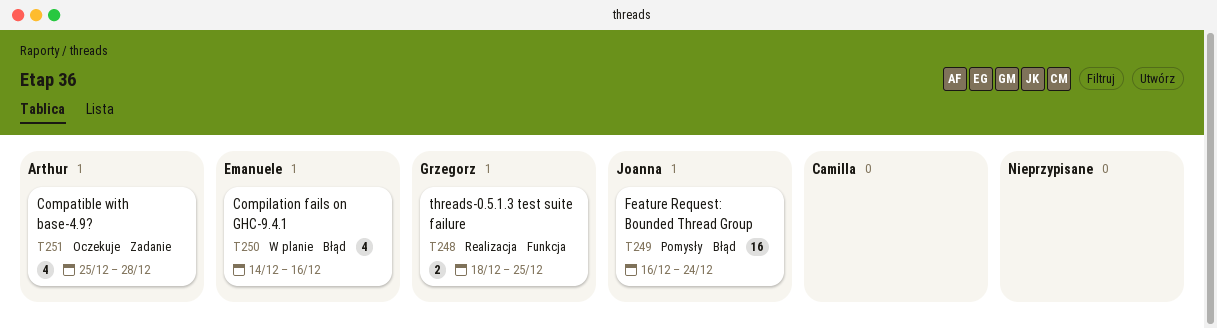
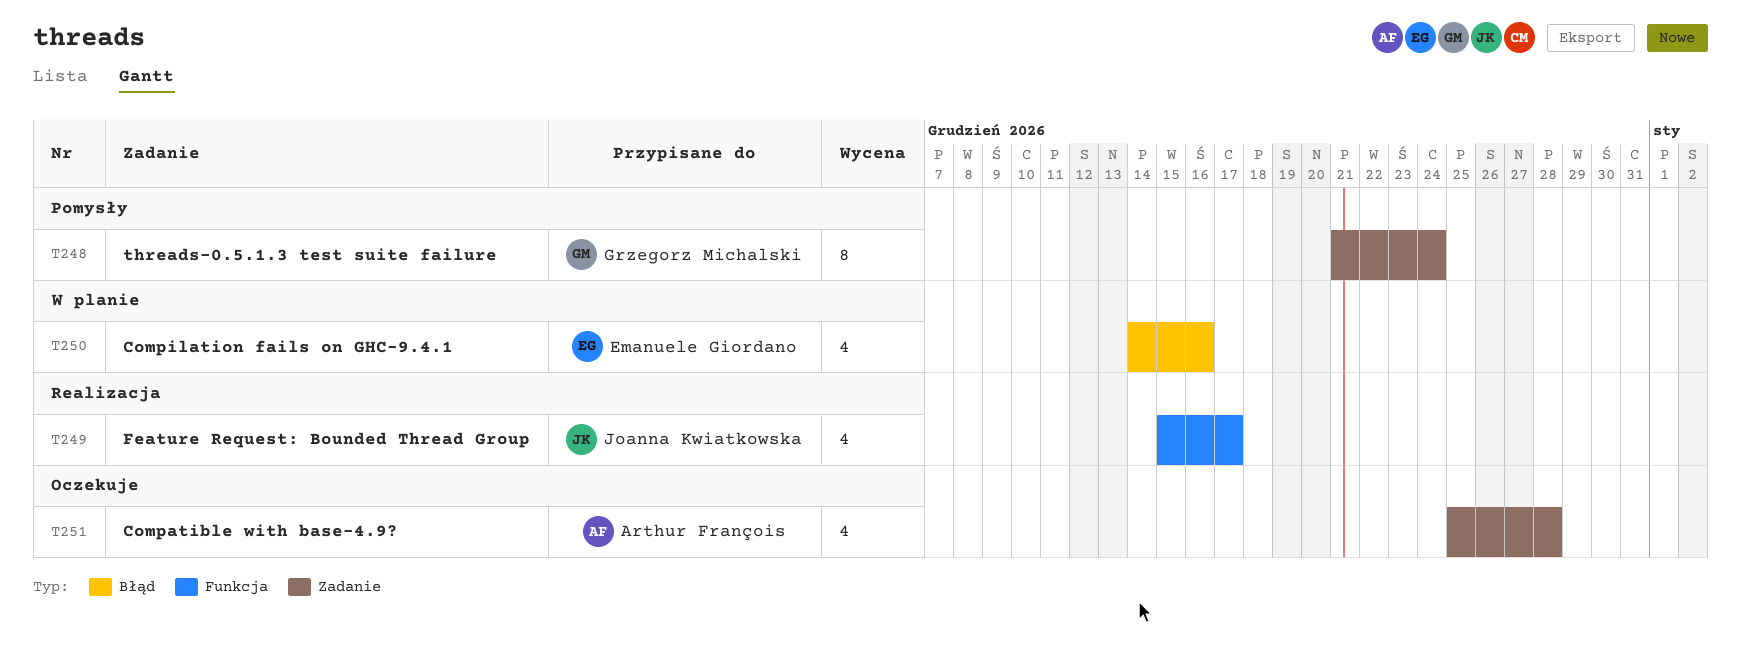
T248, status: Realizacja -> Pomysły
T248, label: Funkcja -> Zadanie
T248, estimate: 2 -> 8
T248, start: Dec 18 -> Dec 21
T248, due: Dec 25 -> Dec 24
T249, status: Pomysły -> Realizacja
T249, label: Błąd -> Funkcja
T249, estimate: 16 -> 4
T249, start: Dec 16 -> Dec 15
T249, due: Dec 24 -> Dec 17

